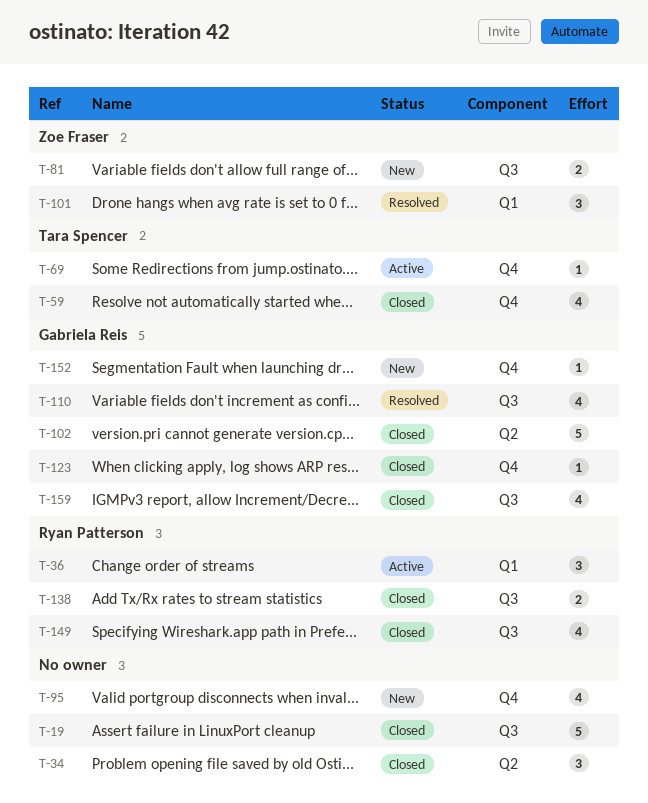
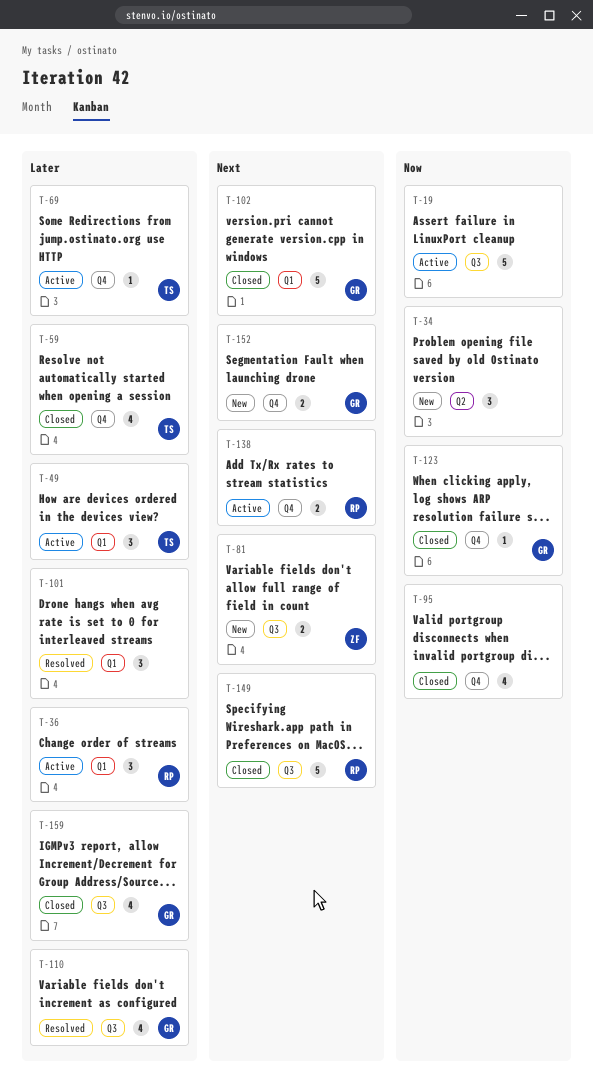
T-19, status: Closed -> Active
T-34, status: Closed -> New
T-49: none -> present
T-95, status: New -> Closed
T-101, owner: Zoe Fraser -> none
T-102, label: Q2 -> Q1
T-138, status: Closed -> Active
T-138, label: Q3 -> Q4
T-149, estimate: 4 -> 5
T-152, estimate: 1 -> 2

